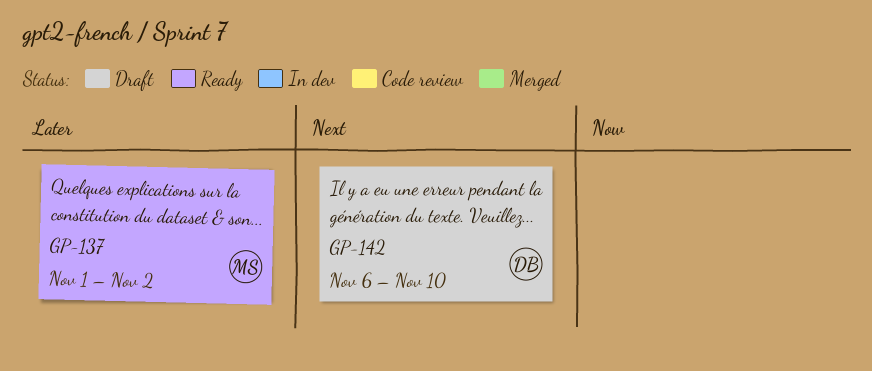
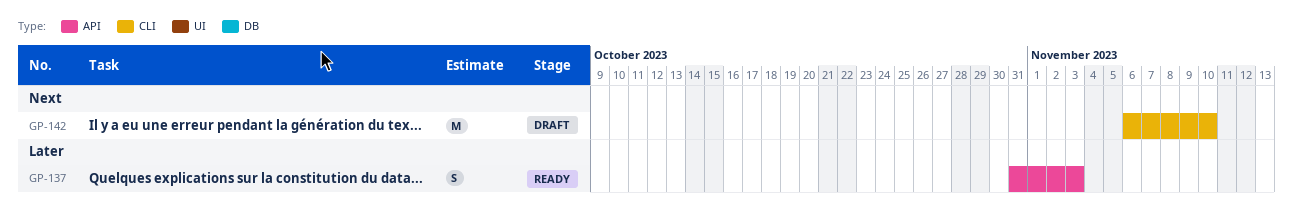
GP-137, start: Nov 1 -> Oct 31
GP-137, due: Nov 2 -> Nov 3

